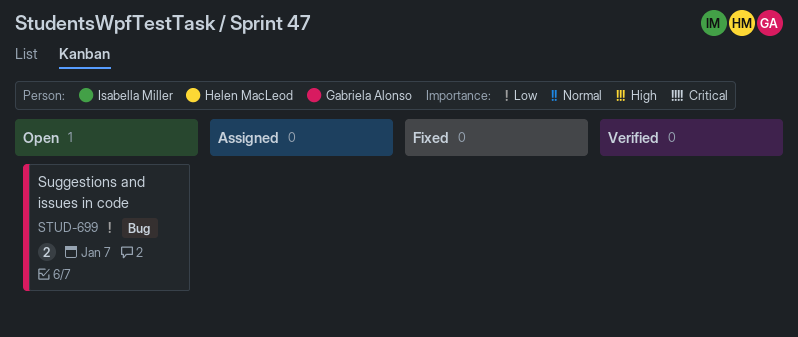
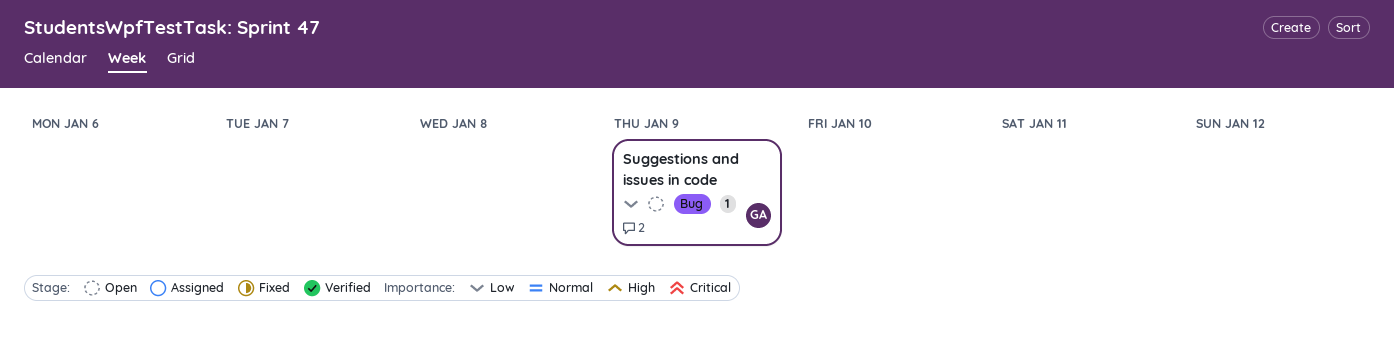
Suggestions and issues in code, estimate: 2 -> 1
Suggestions and issues in code, due: Jan 7 -> Jan 9

